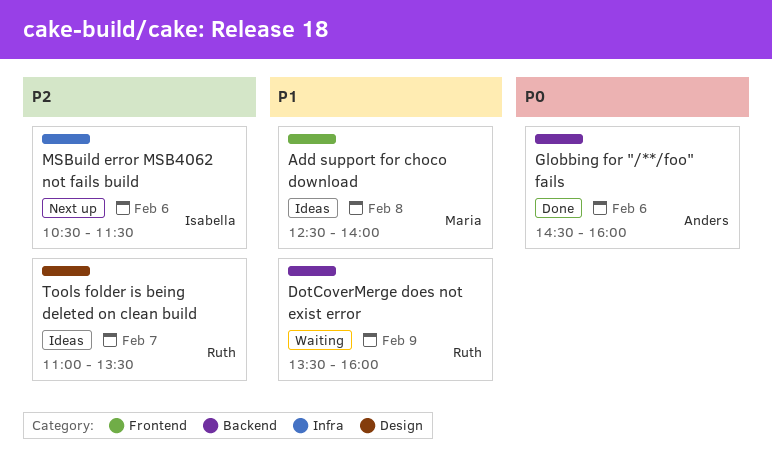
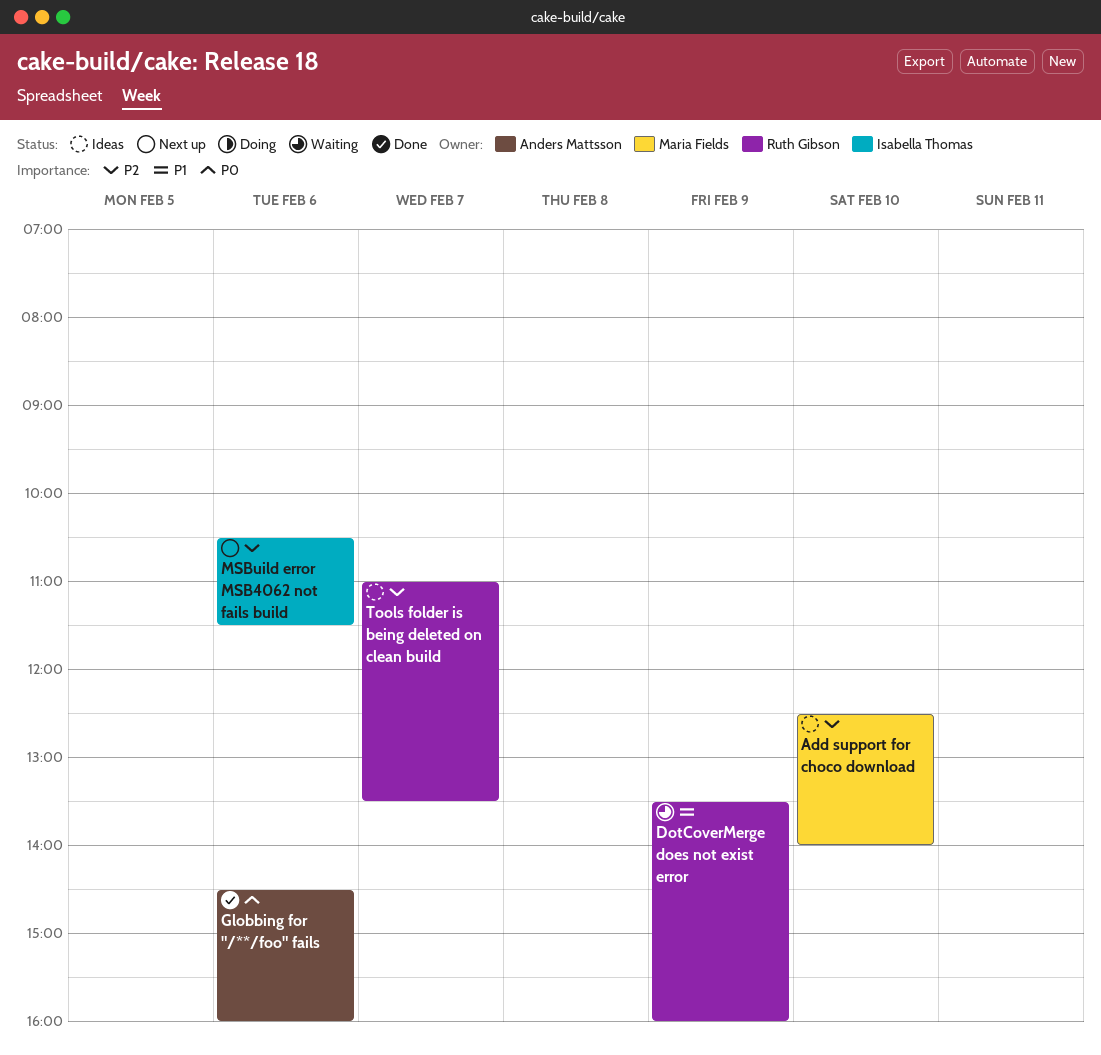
Add support for choco download, priority: P1 -> P2
Add support for choco download, day: Feb 8 -> Feb 10

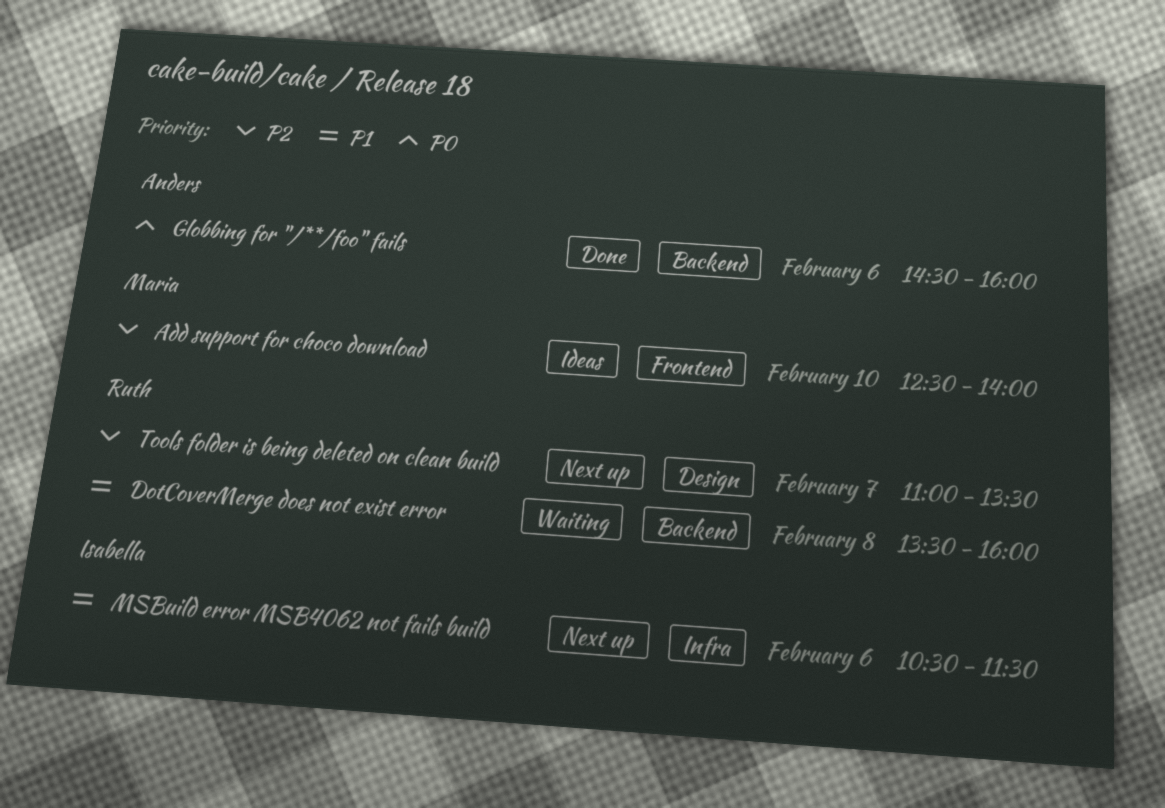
DotCoverMerge does not exist error, day: Feb 9 -> Feb 8
MSBuild error MSB4062 not fails build, priority: P2 -> P1
Tools folder is being deleted on clean build, status: Ideas -> Next up

